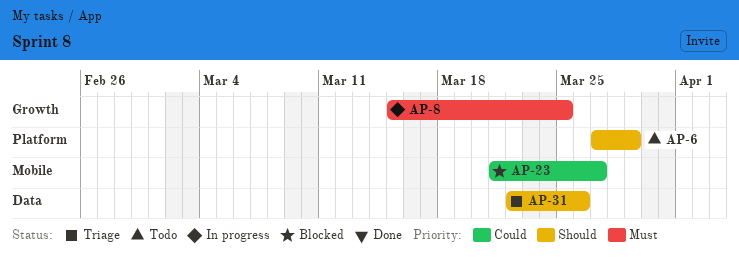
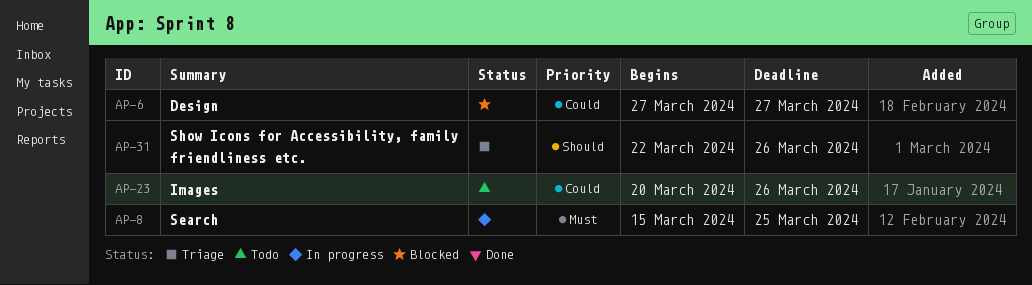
AP-6, status: Todo -> Blocked
AP-6, priority: Should -> Could
AP-6, due: Mar 29 -> Mar 27
AP-23, status: Blocked -> Todo
AP-23, start: Mar 21 -> Mar 20
AP-23, due: Mar 27 -> Mar 26

